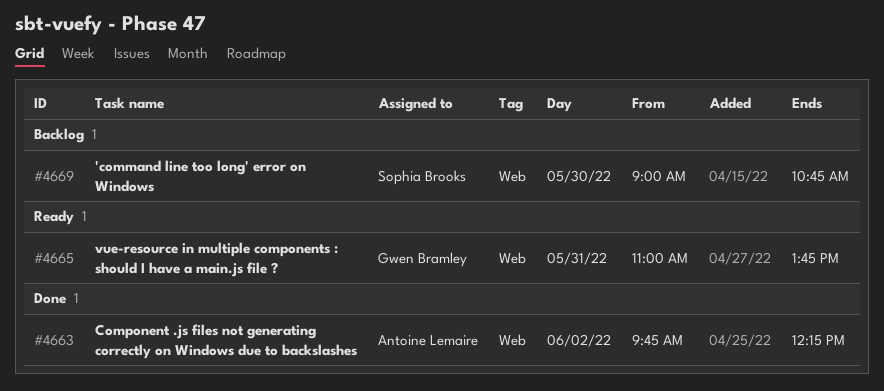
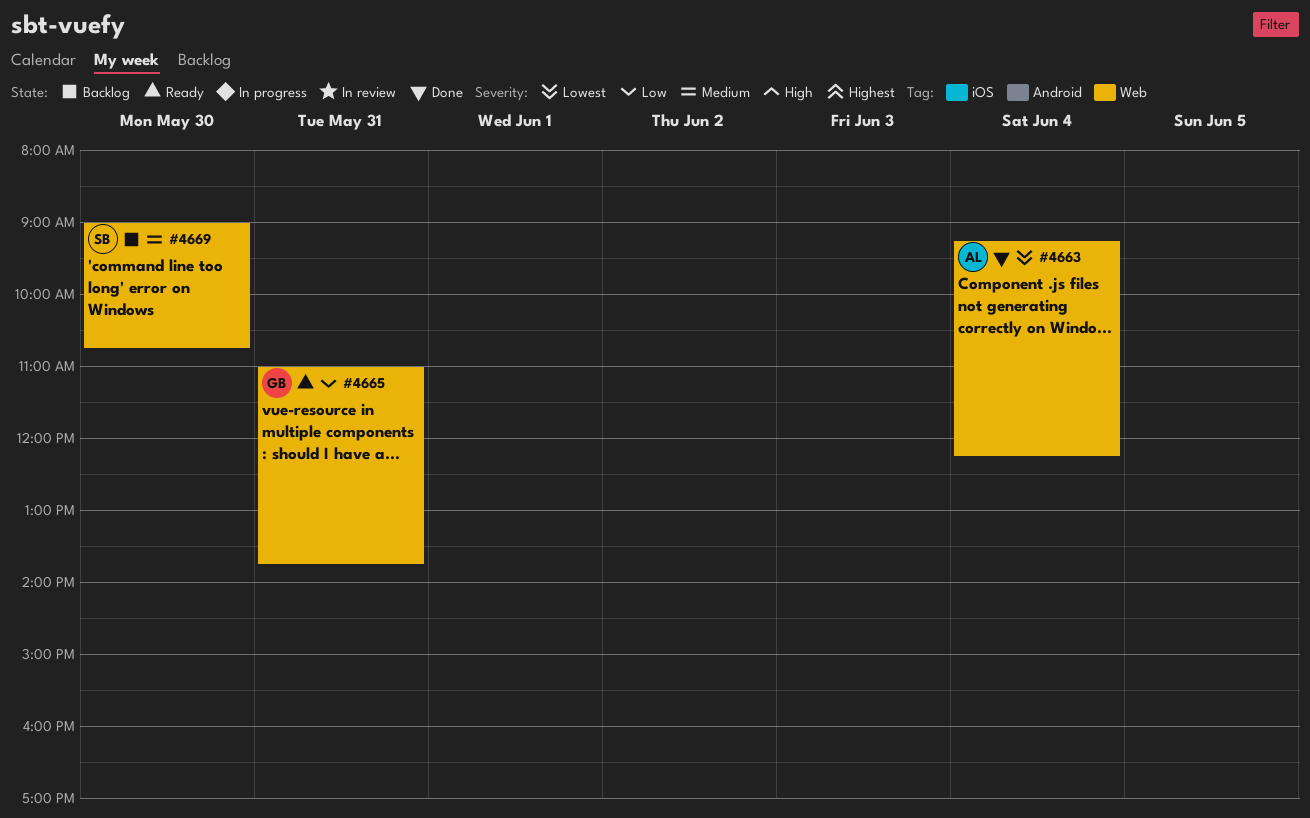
#4663, day: Jun 2 -> Jun 4
#4663, begins: 09:45 -> 09:15

